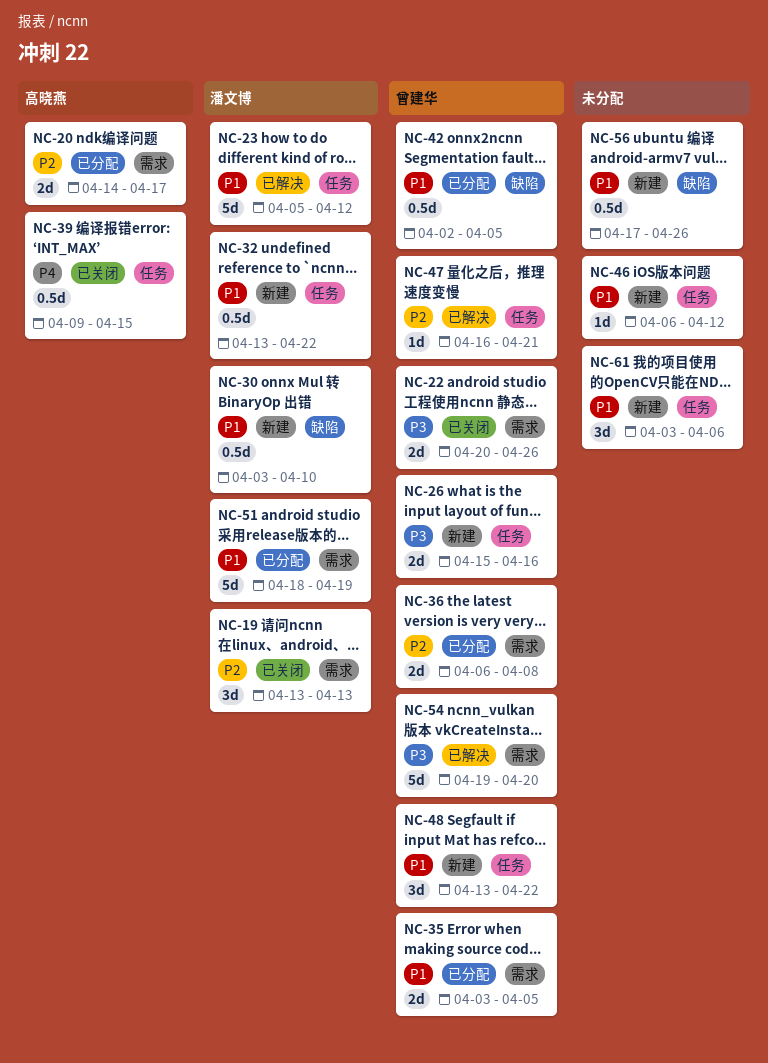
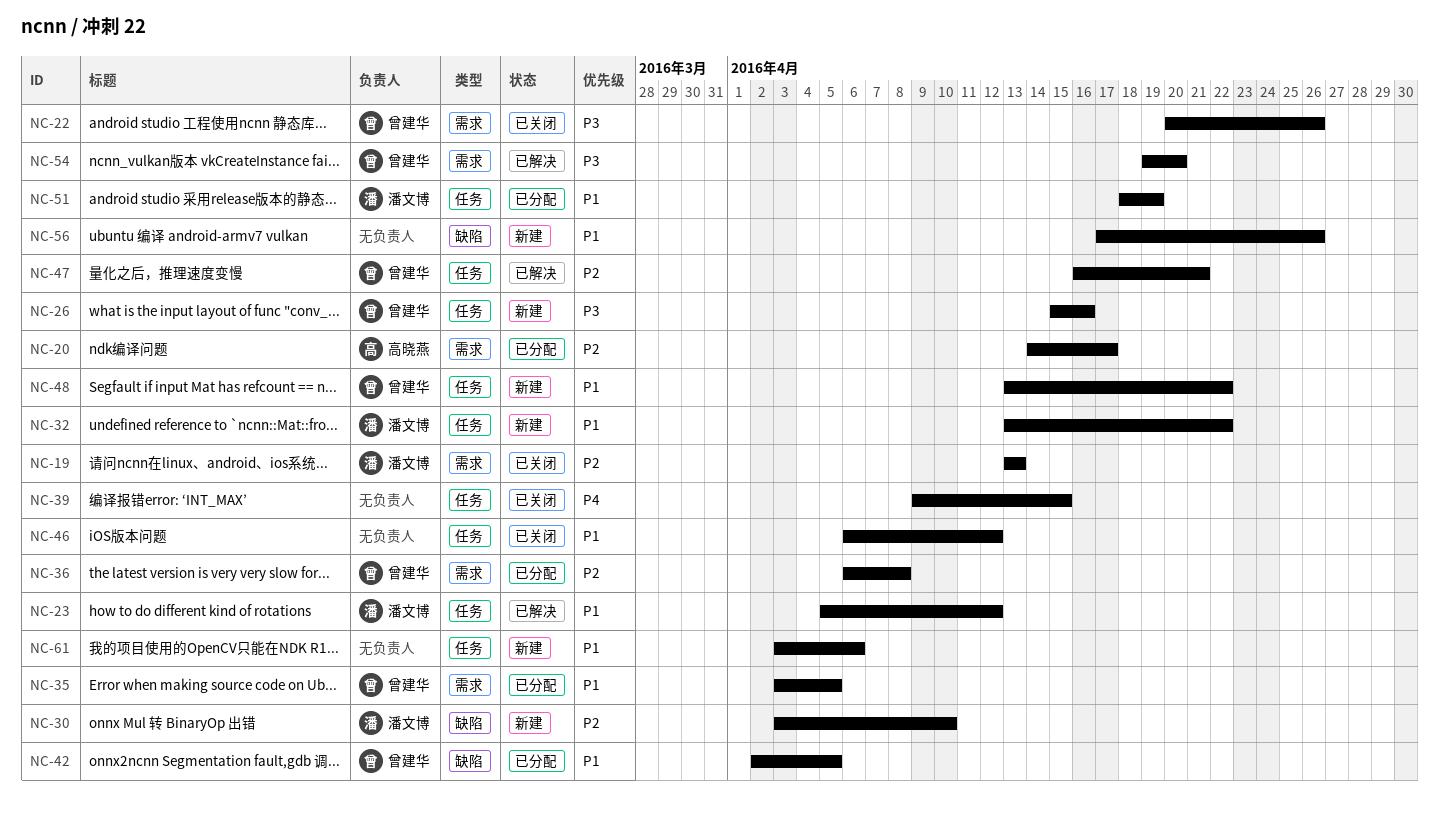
NC-30, priority: P1 -> P2
NC-39, owner: 高晓燕 -> none
NC-46, status: 新建 -> 已关闭
NC-51, label: 需求 -> 任务

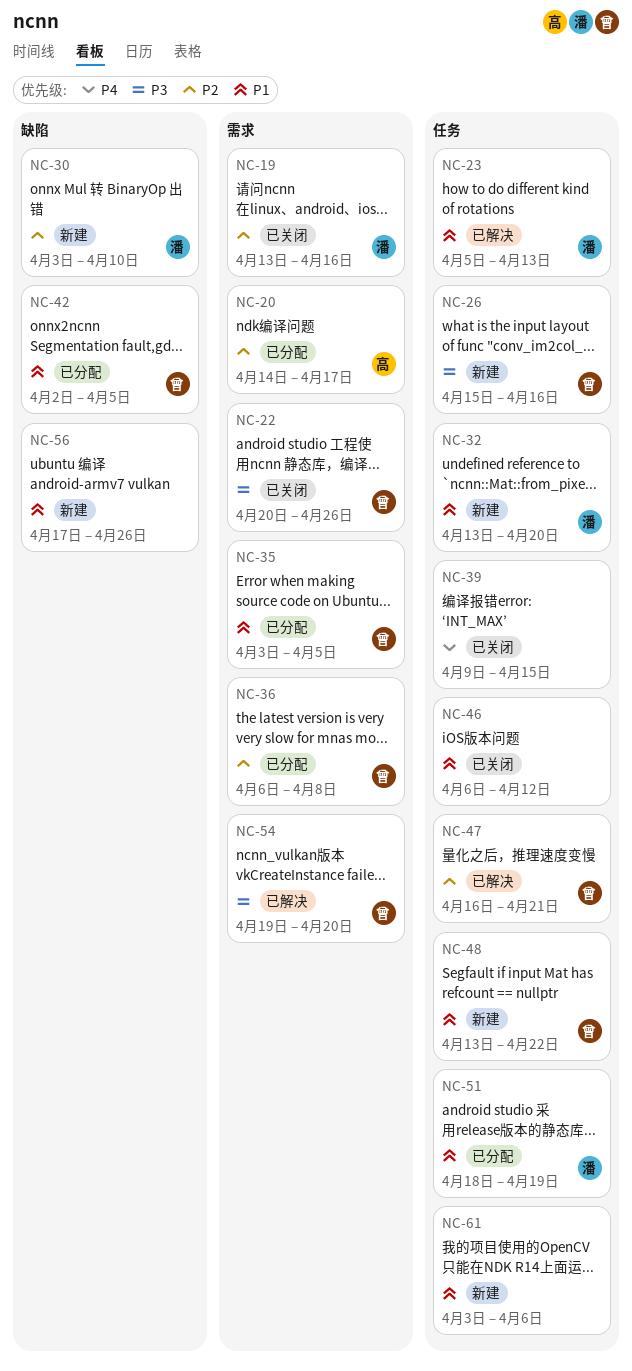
NC-19, due: Apr 13 -> Apr 16
NC-23, due: Apr 12 -> Apr 13
NC-32, due: Apr 22 -> Apr 20

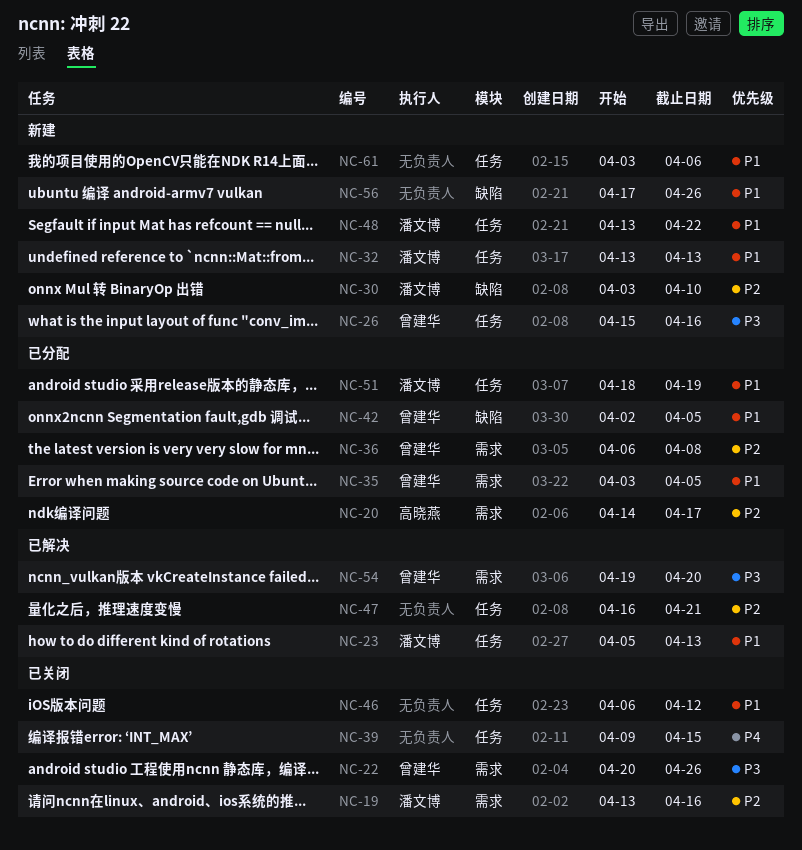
NC-32, due: Apr 20 -> Apr 13
NC-47, owner: 曾建华 -> none
NC-48, owner: 曾建华 -> 潘文博

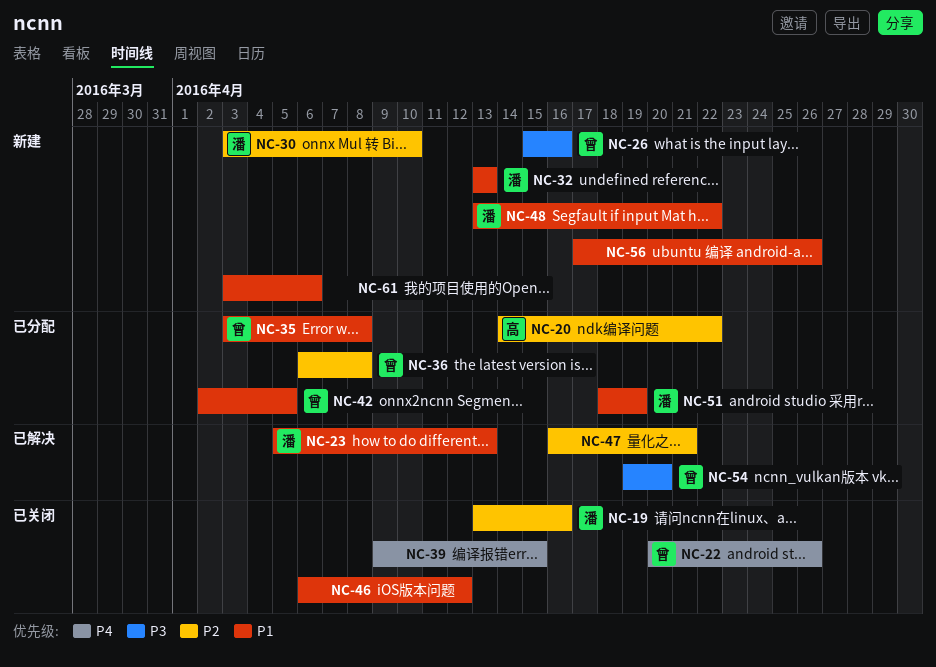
NC-20, due: Apr 17 -> Apr 22
NC-22, priority: P3 -> P4
NC-35, due: Apr 5 -> Apr 8

